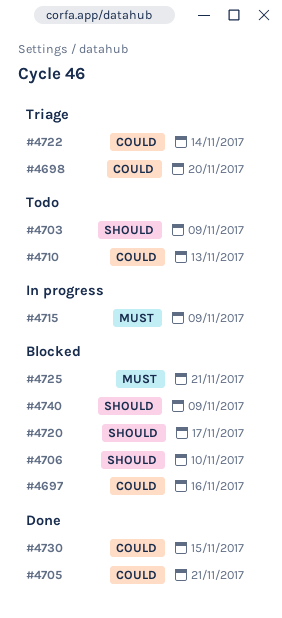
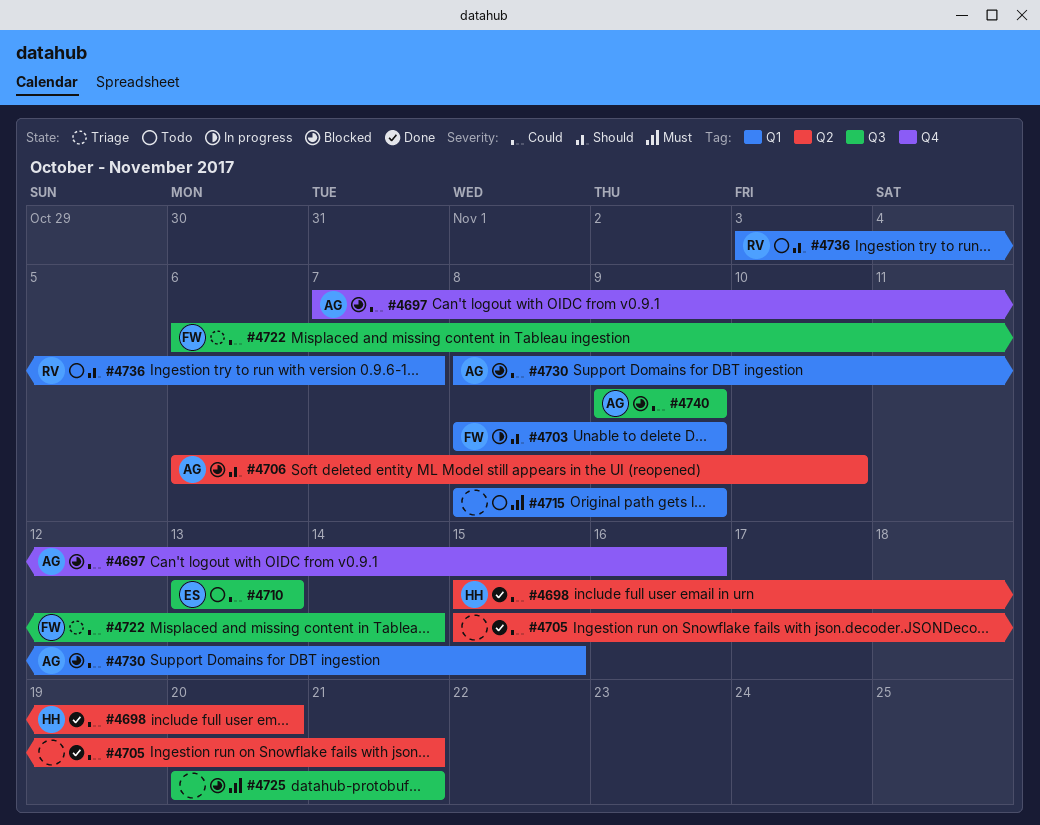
#4698, status: Triage -> Done
#4703, status: Todo -> In progress
#4715, status: In progress -> Todo
#4720: present -> none
#4730, status: Done -> Blocked
#4736: none -> present
#4740, priority: Should -> Could

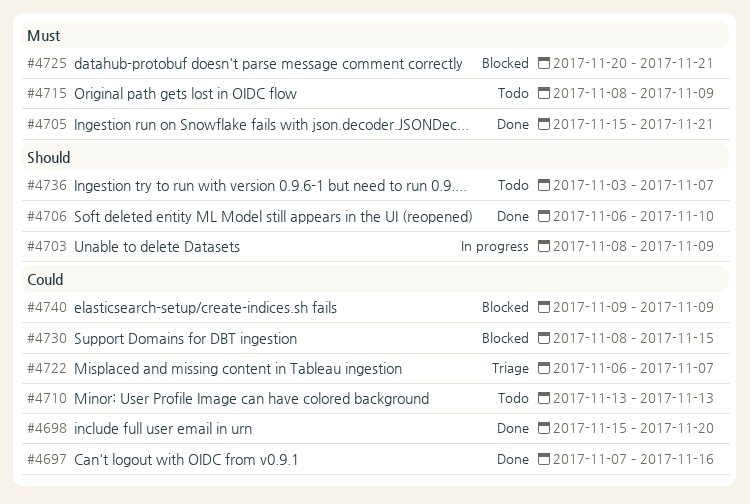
#4697, status: Blocked -> Done
#4705, priority: Could -> Must
#4706, status: Blocked -> Done
#4722, due: Nov 14 -> Nov 7

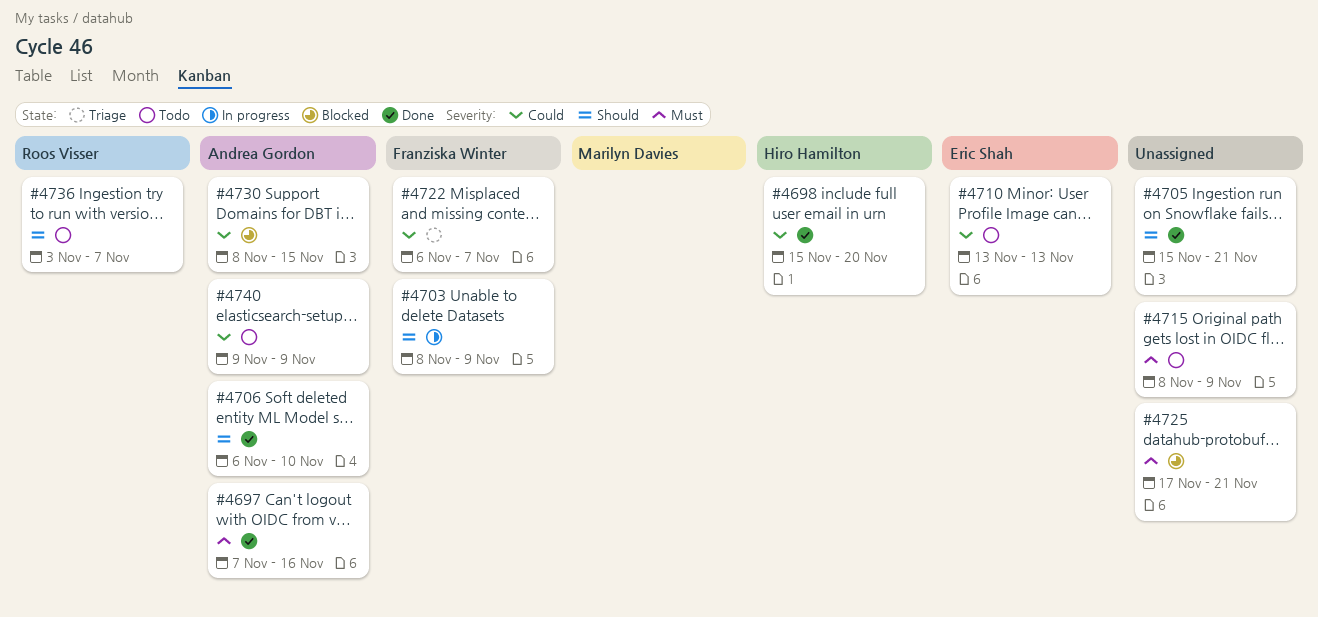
#4697, priority: Could -> Must
#4705, priority: Must -> Should
#4725, start: Nov 20 -> Nov 17
#4740, status: Blocked -> Todo

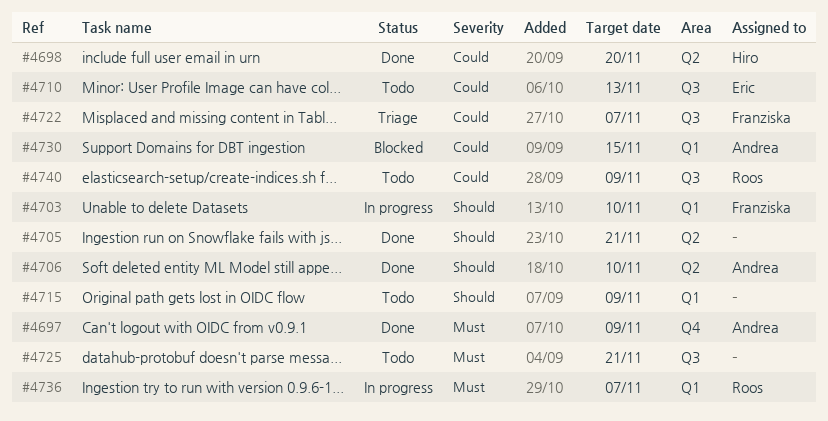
#4697, due: Nov 16 -> Nov 9
#4703, due: Nov 9 -> Nov 10
#4715, priority: Must -> Should
#4725, status: Blocked -> Todo
#4736, status: Todo -> In progress
#4736, priority: Should -> Must
#4740, owner: Andrea Gordon -> Roos Visser

